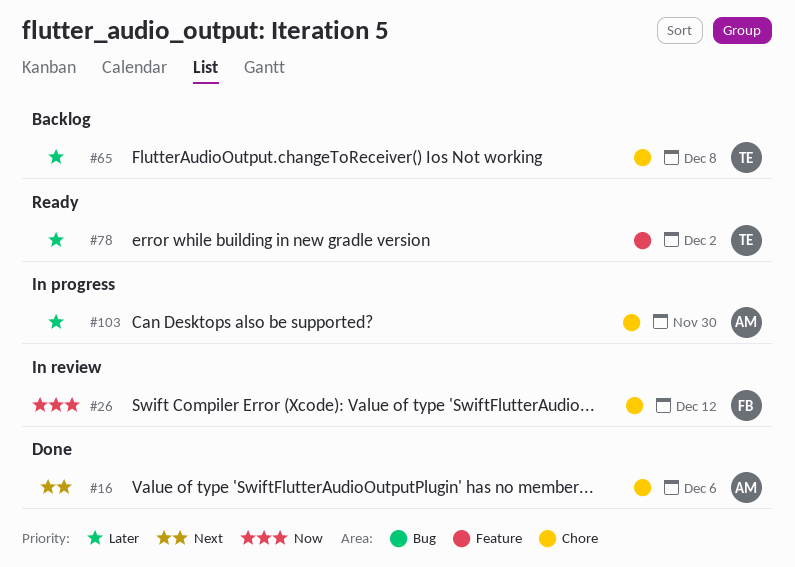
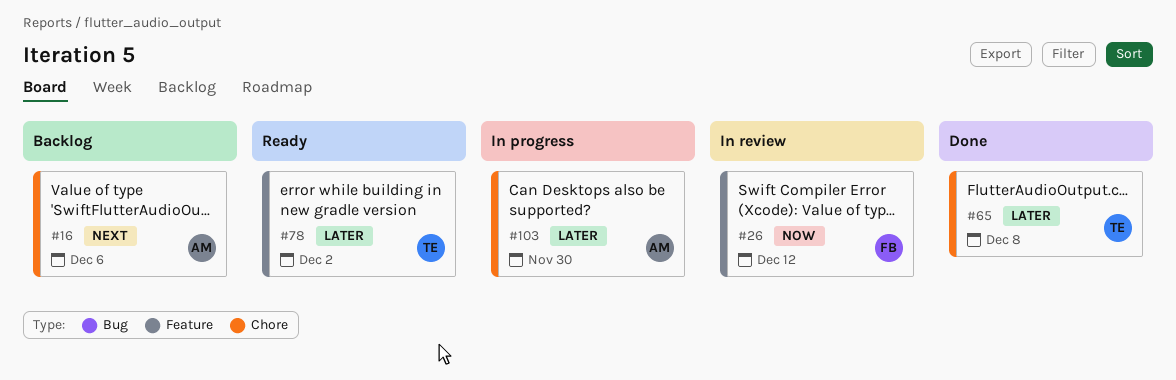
#16, status: Done -> Backlog
#26, label: Chore -> Feature
#65, status: Backlog -> Done

